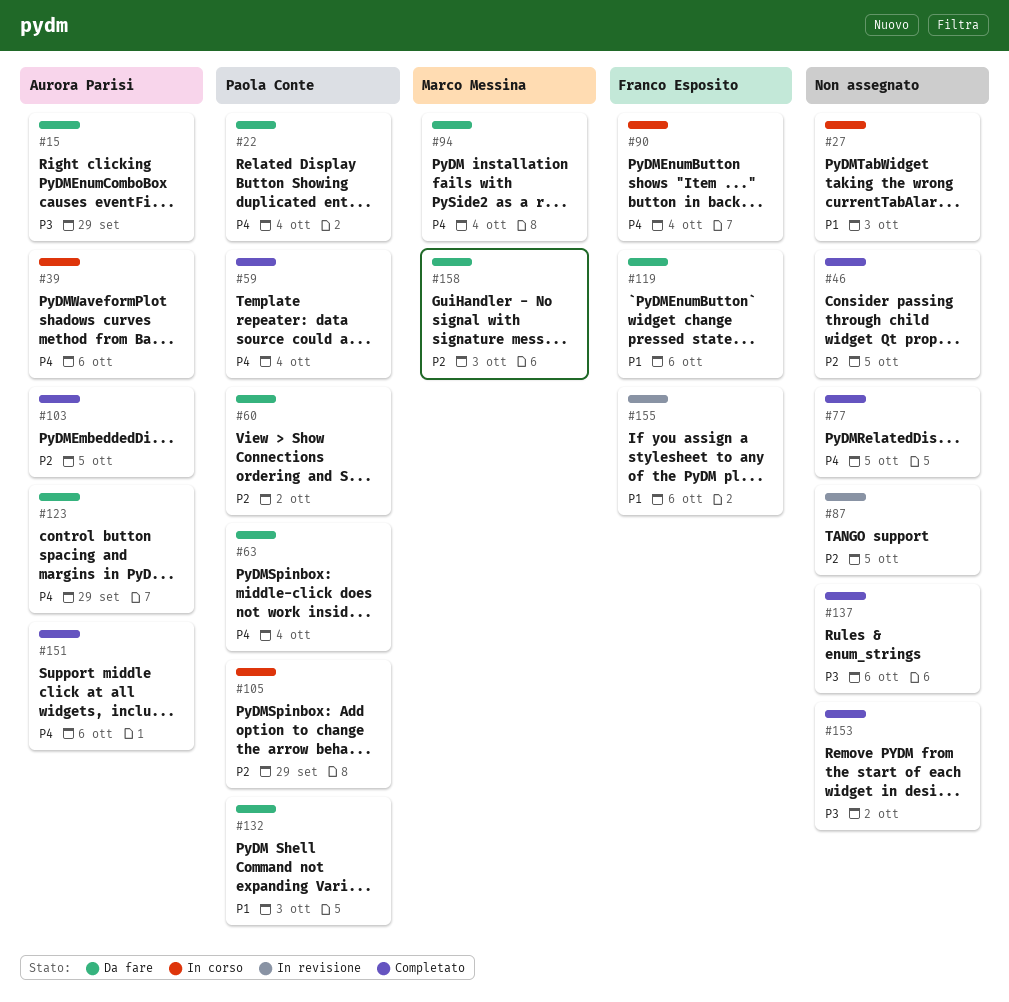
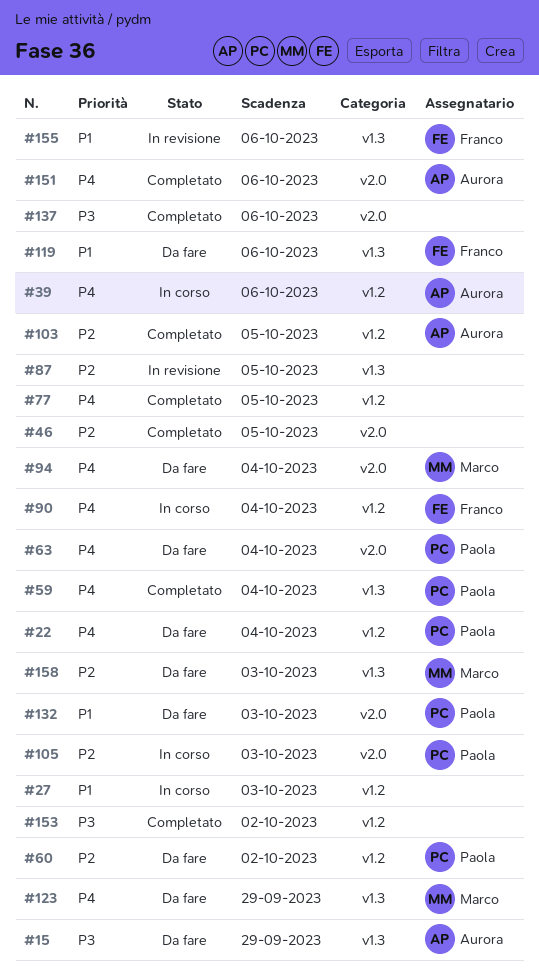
#105, due: Sep 29 -> Oct 3
#123, owner: Aurora Parisi -> Marco Messina

